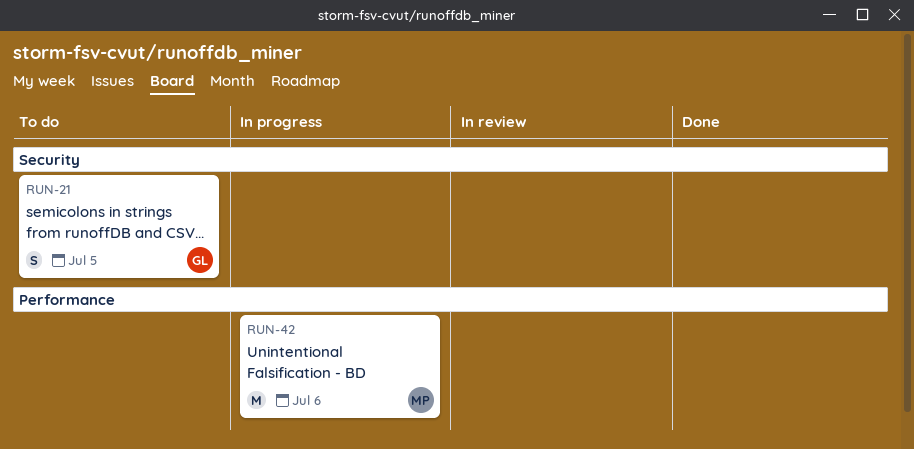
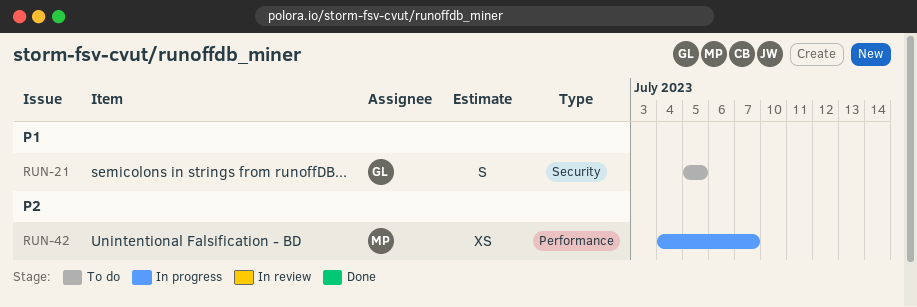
RUN-42, estimate: M -> XS
RUN-42, due: Jul 6 -> Jul 7

